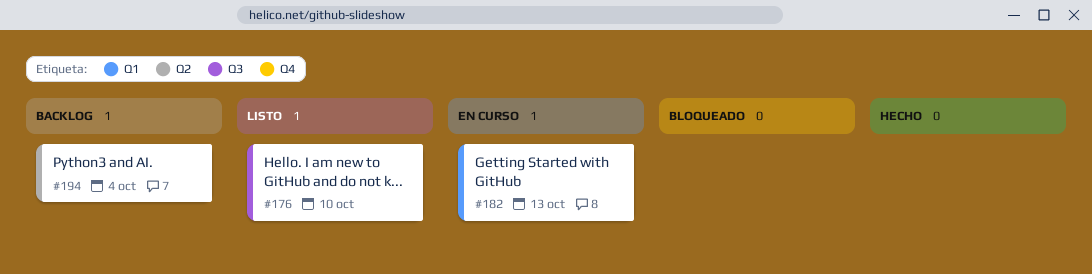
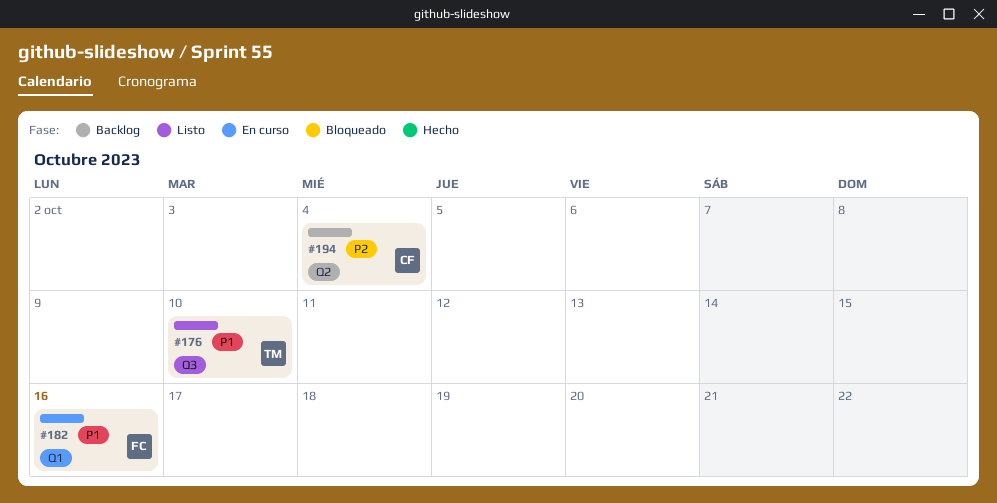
#182, due: Oct 13 -> Oct 16

